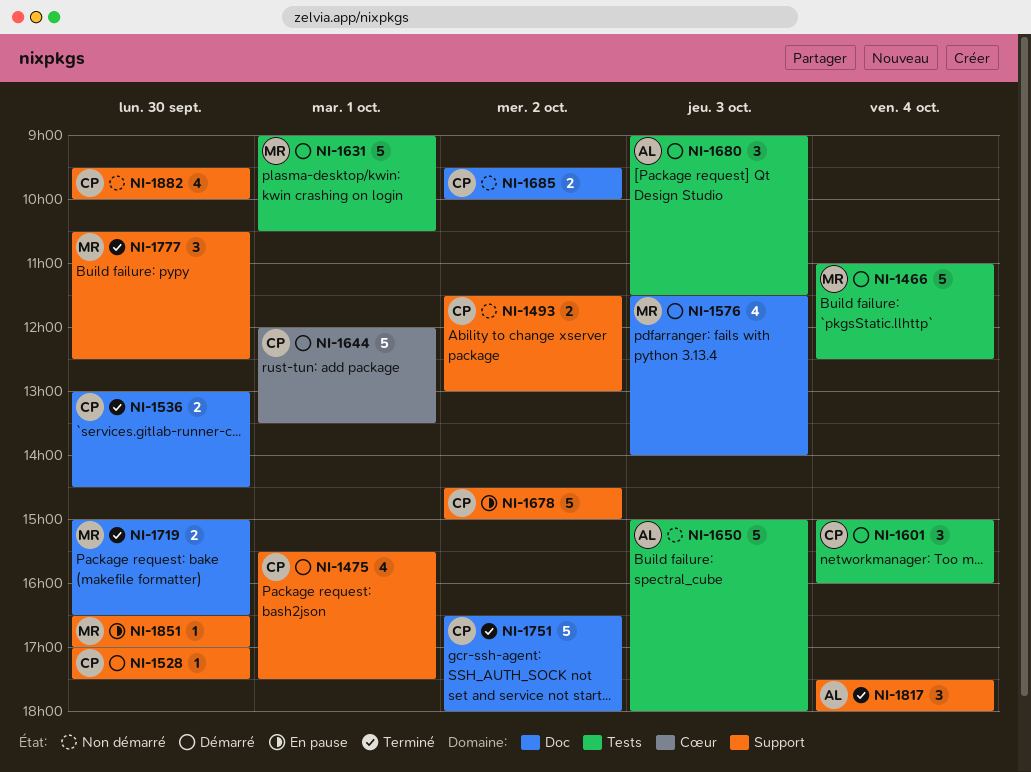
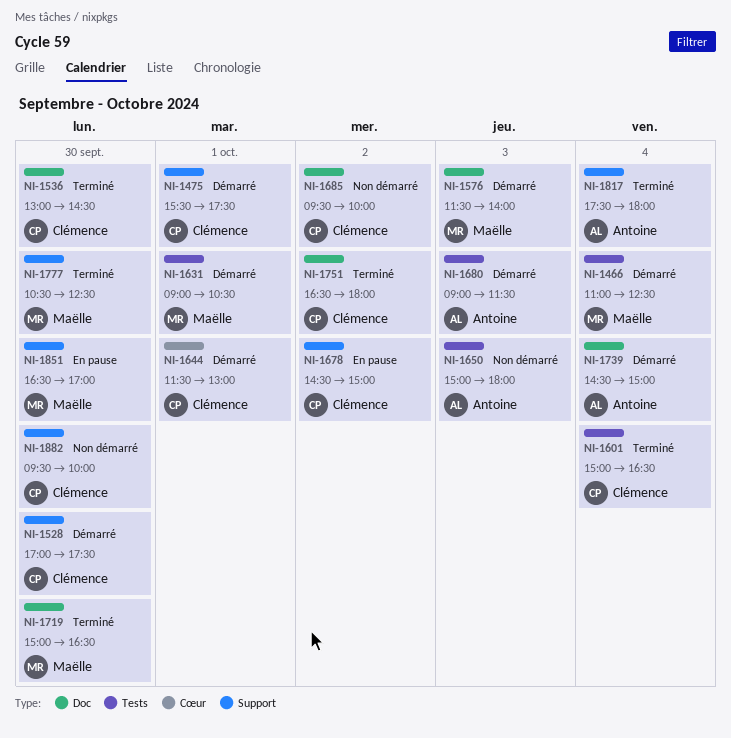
NI-1493: present -> none
NI-1601, status: Démarré -> Terminé
NI-1601, ends: 16:00 -> 16:30
NI-1644, begins: 12:00 -> 11:30
NI-1644, ends: 13:30 -> 13:00
NI-1739: none -> present

